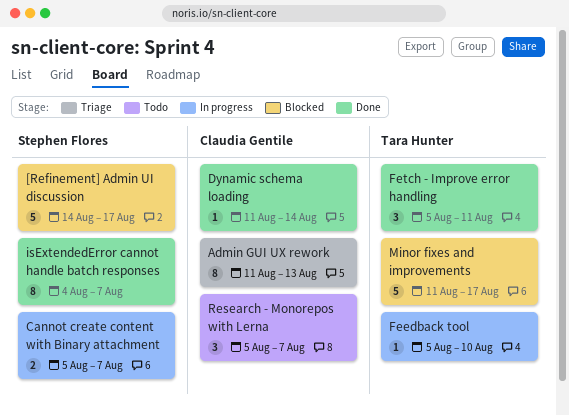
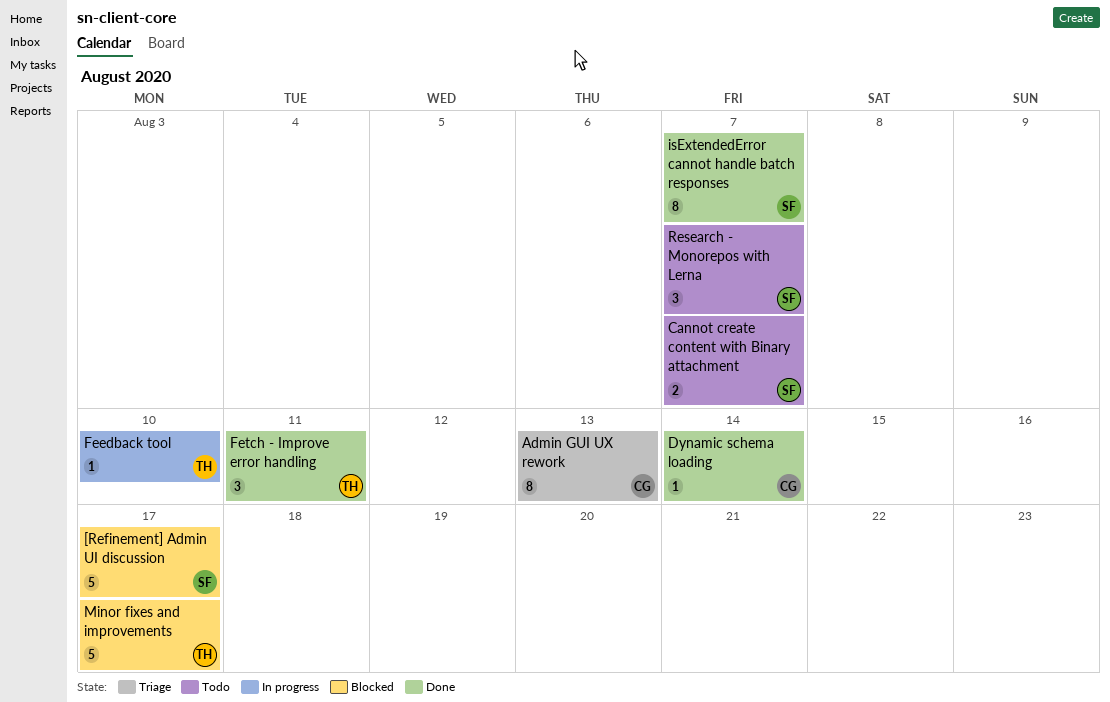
Cannot create content with Binary attachment, status: In progress -> Todo
Research - Monorepos with Lerna, owner: Claudia Gentile -> Stephen Flores

